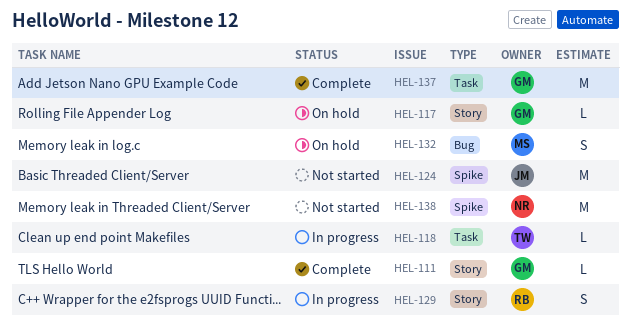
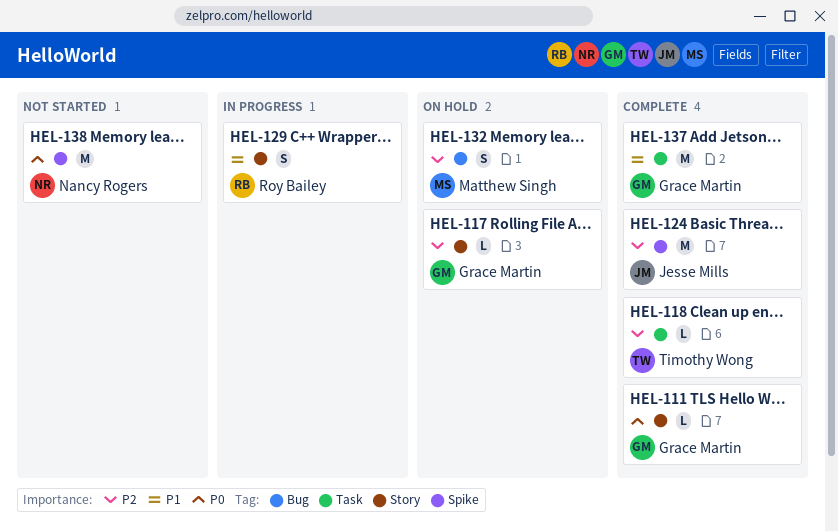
HEL-118, status: In progress -> Complete
HEL-124, status: Not started -> Complete

